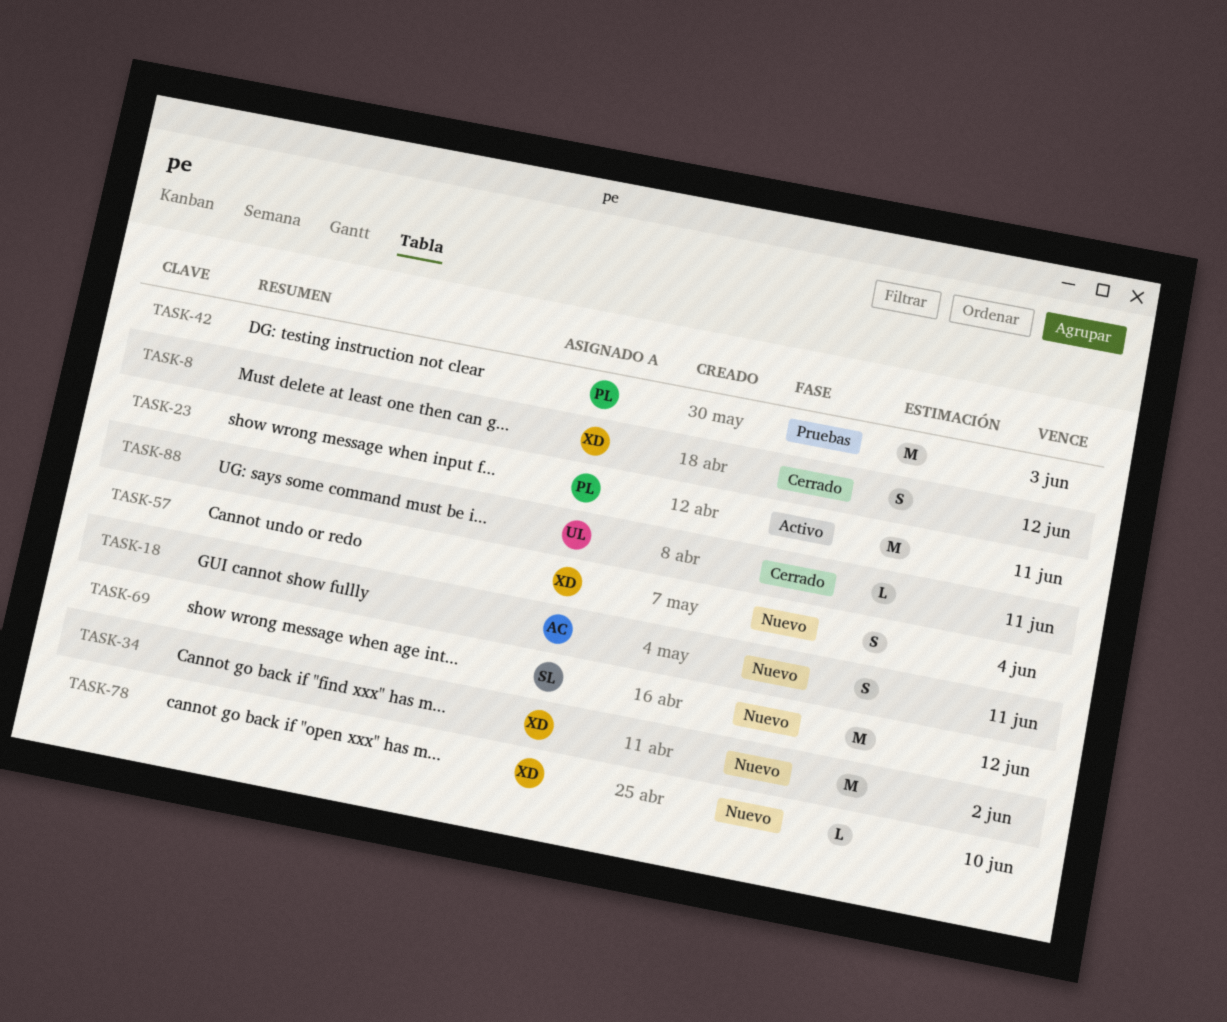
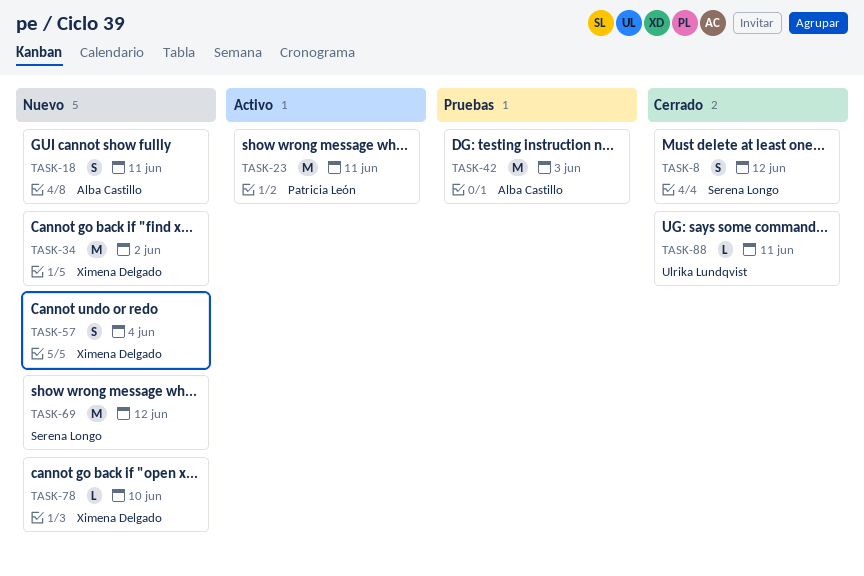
TASK-8, owner: Ximena Delgado -> Serena Longo
TASK-42, owner: Patricia León -> Alba Castillo

